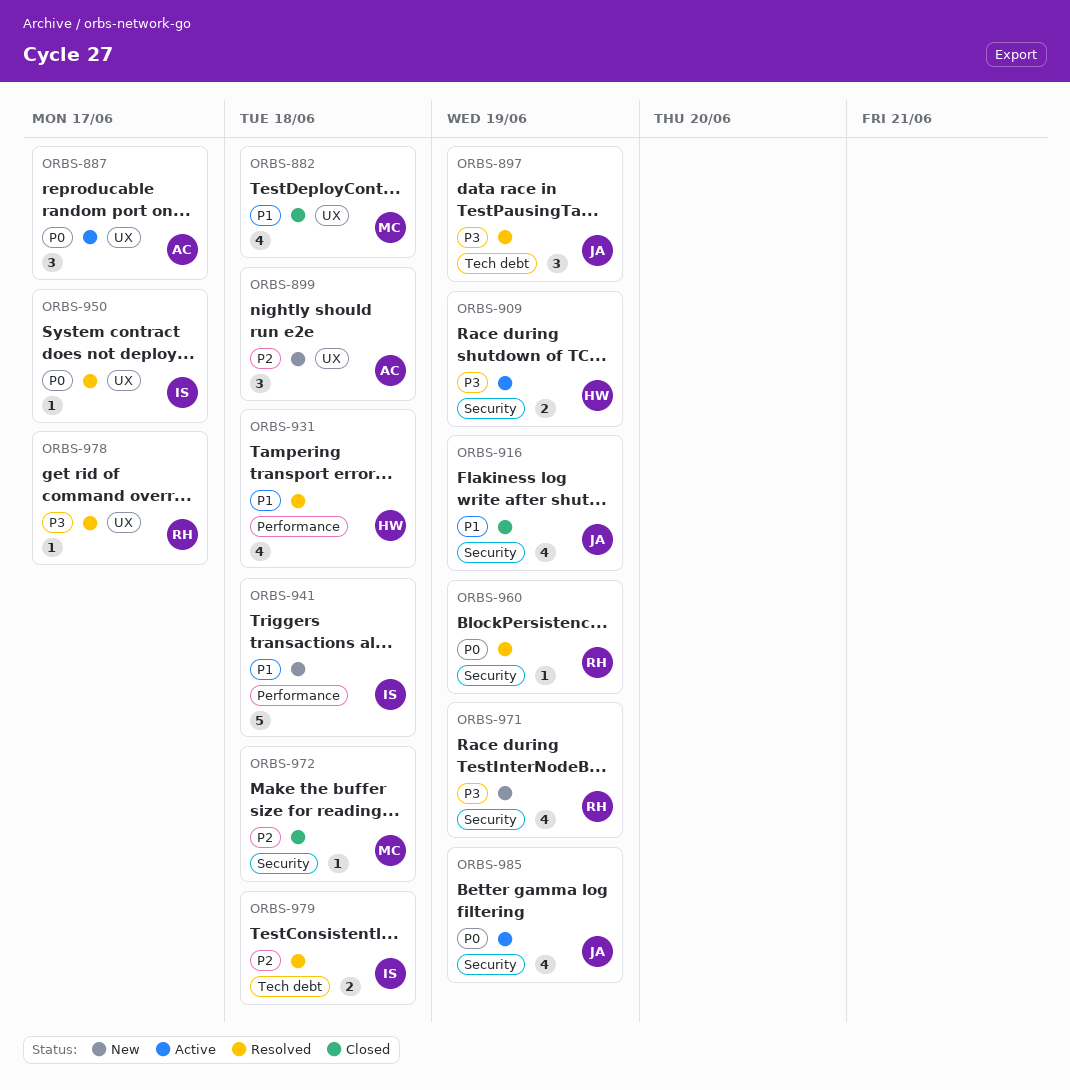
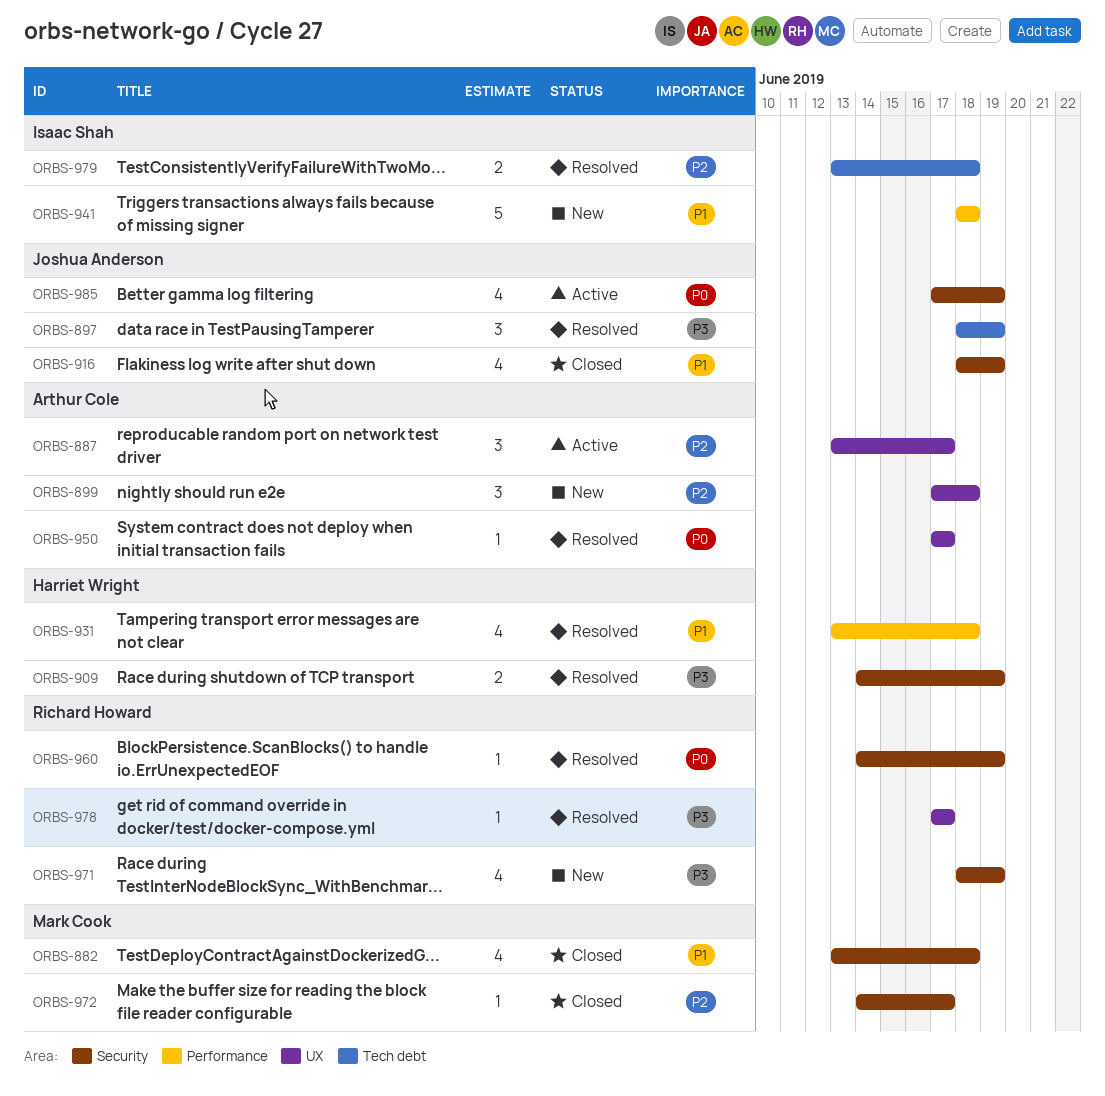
ORBS-882, label: UX -> Security
ORBS-887, priority: P0 -> P2
ORBS-909, status: Active -> Resolved
ORBS-950, owner: Isaac Shah -> Arthur Cole
ORBS-972, due: Jun 18 -> Jun 17

